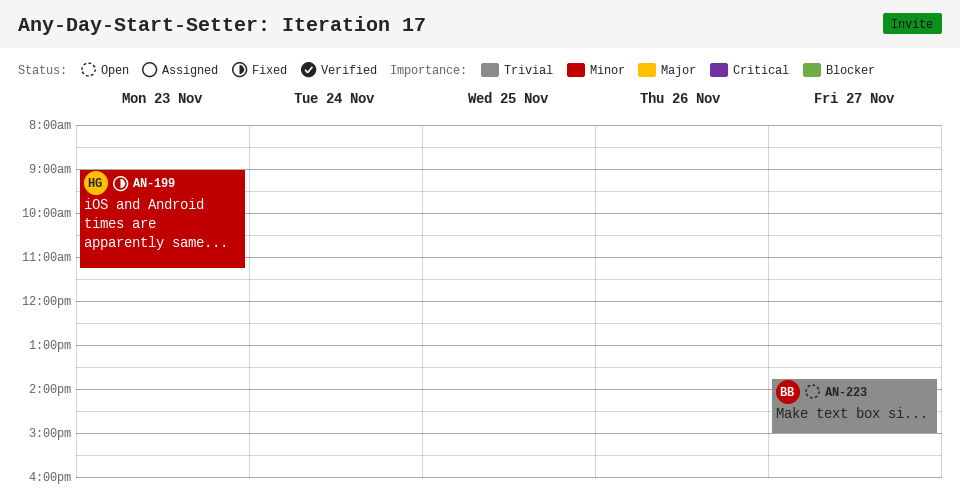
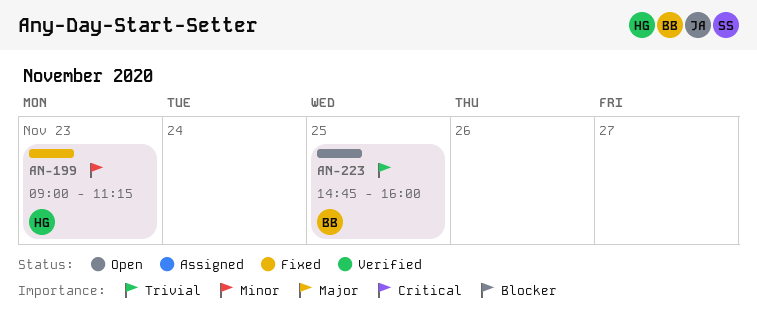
AN-223, day: Nov 27 -> Nov 25
AN-223, begins: 13:45 -> 14:45
AN-223, ends: 15:00 -> 16:00

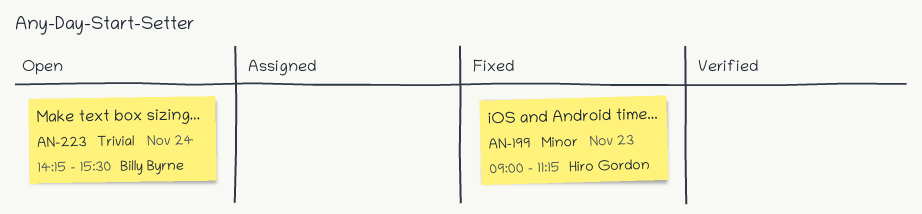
AN-223, day: Nov 25 -> Nov 24
AN-223, begins: 14:45 -> 14:15
AN-223, ends: 16:00 -> 15:30

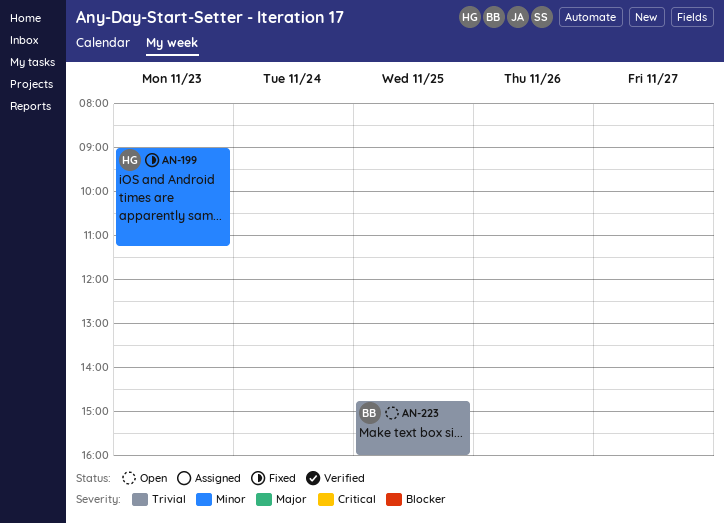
AN-223, day: Nov 24 -> Nov 25
AN-223, begins: 14:15 -> 14:45
AN-223, ends: 15:30 -> 16:00

